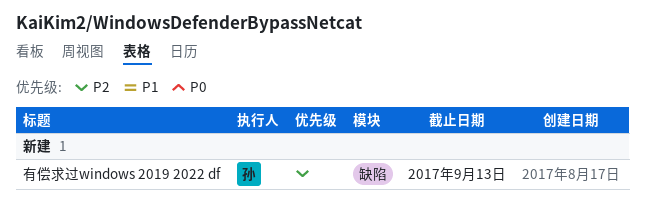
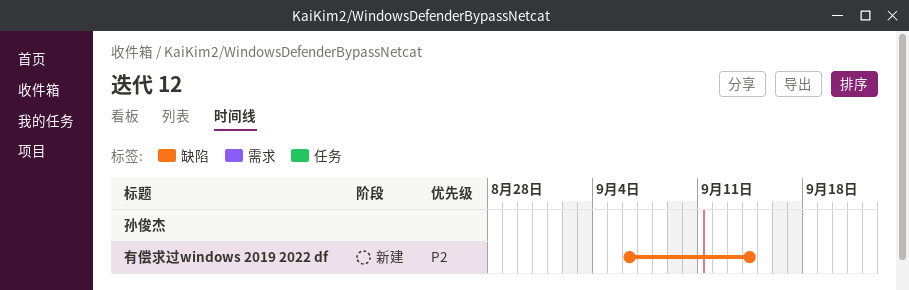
有偿求过windows 2019 2022 df, due: Sep 13 -> Sep 14

